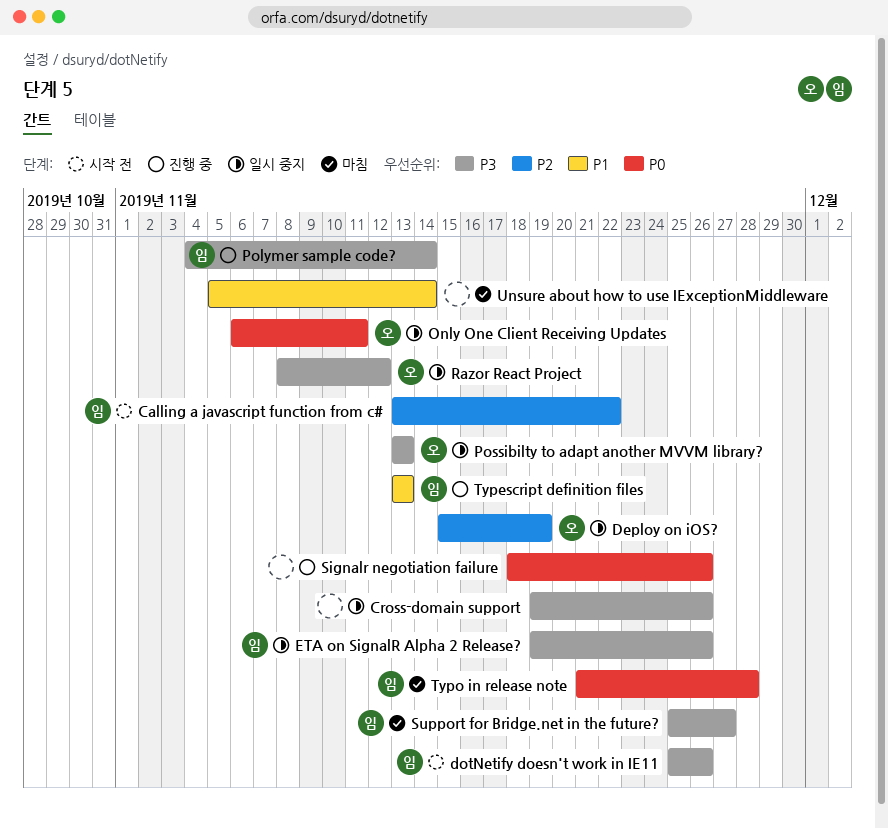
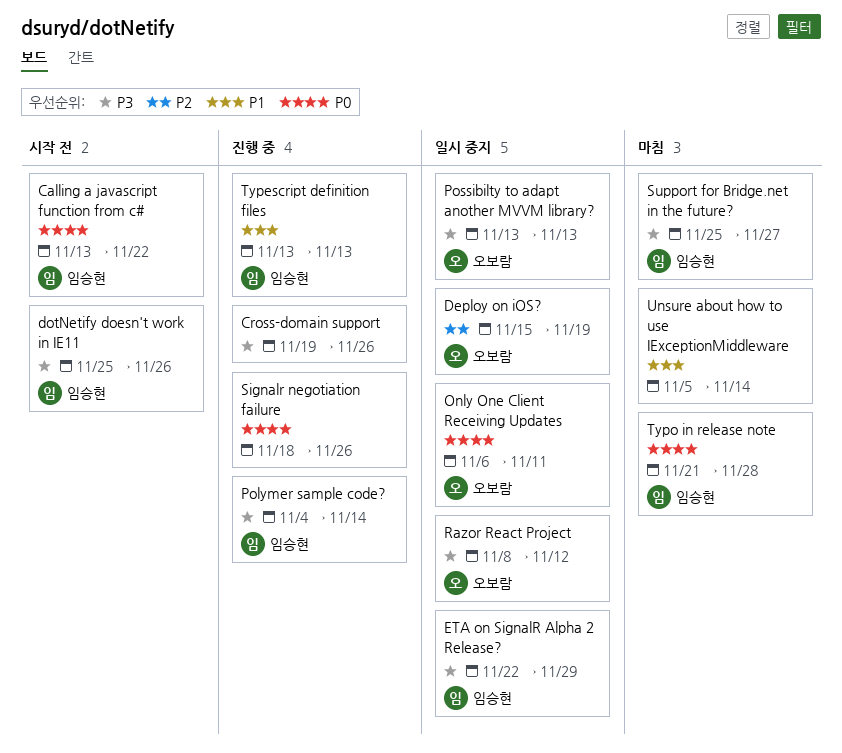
Calling a javascript function from c#, priority: P2 -> P0
Cross-domain support, status: 일시 중지 -> 진행 중
ETA on SignalR Alpha 2 Release?, start: Nov 19 -> Nov 22
ETA on SignalR Alpha 2 Release?, due: Nov 26 -> Nov 29

